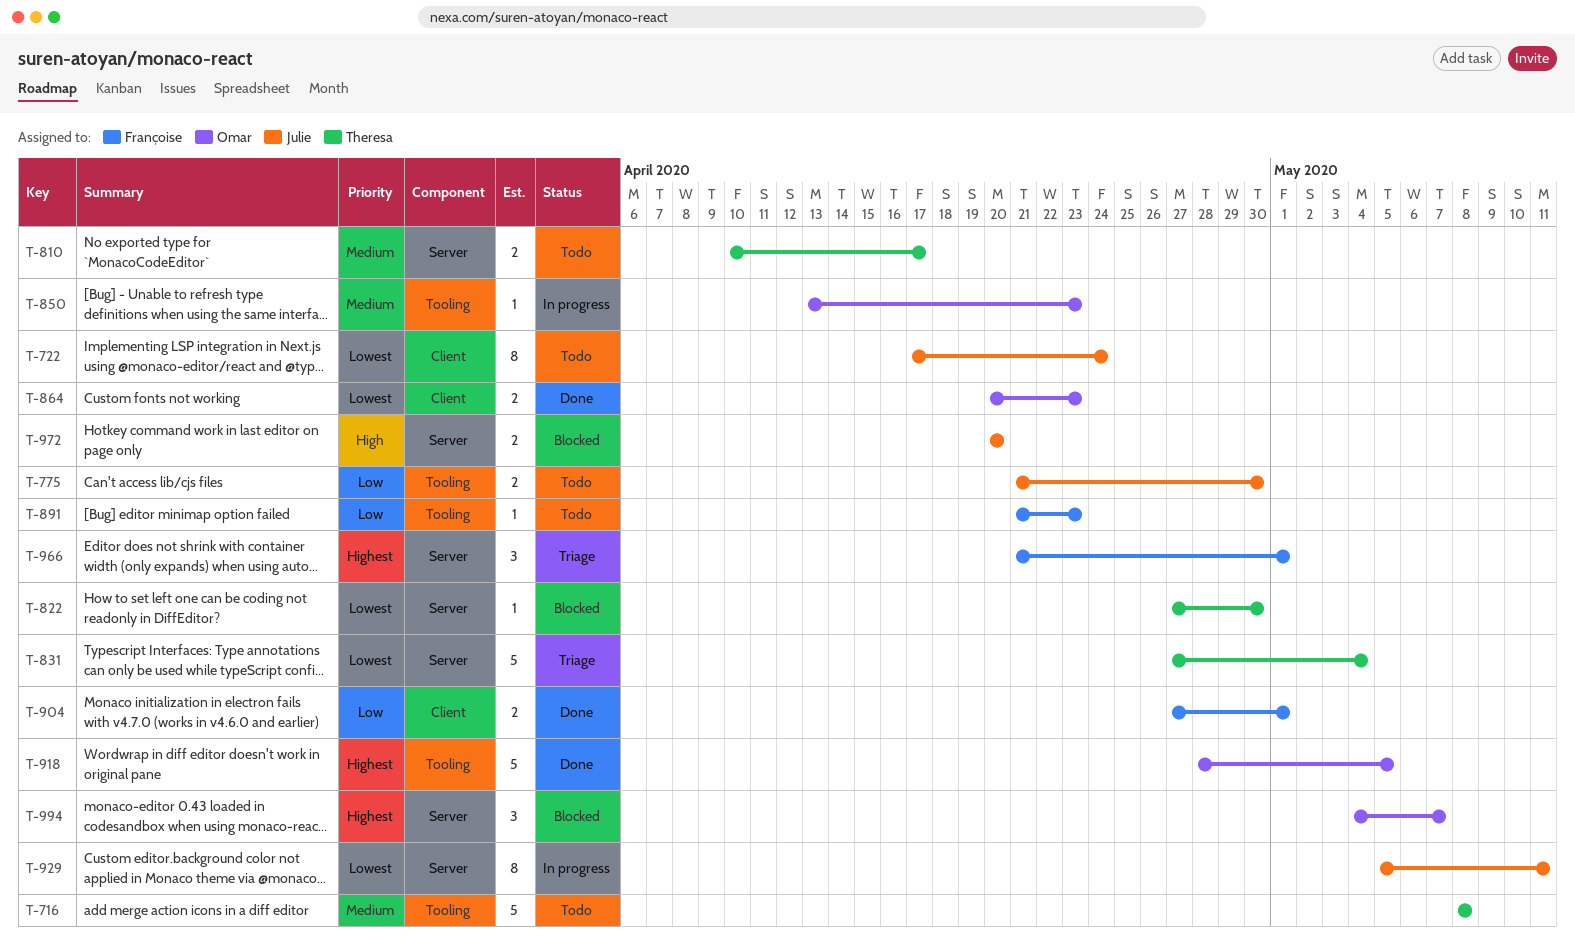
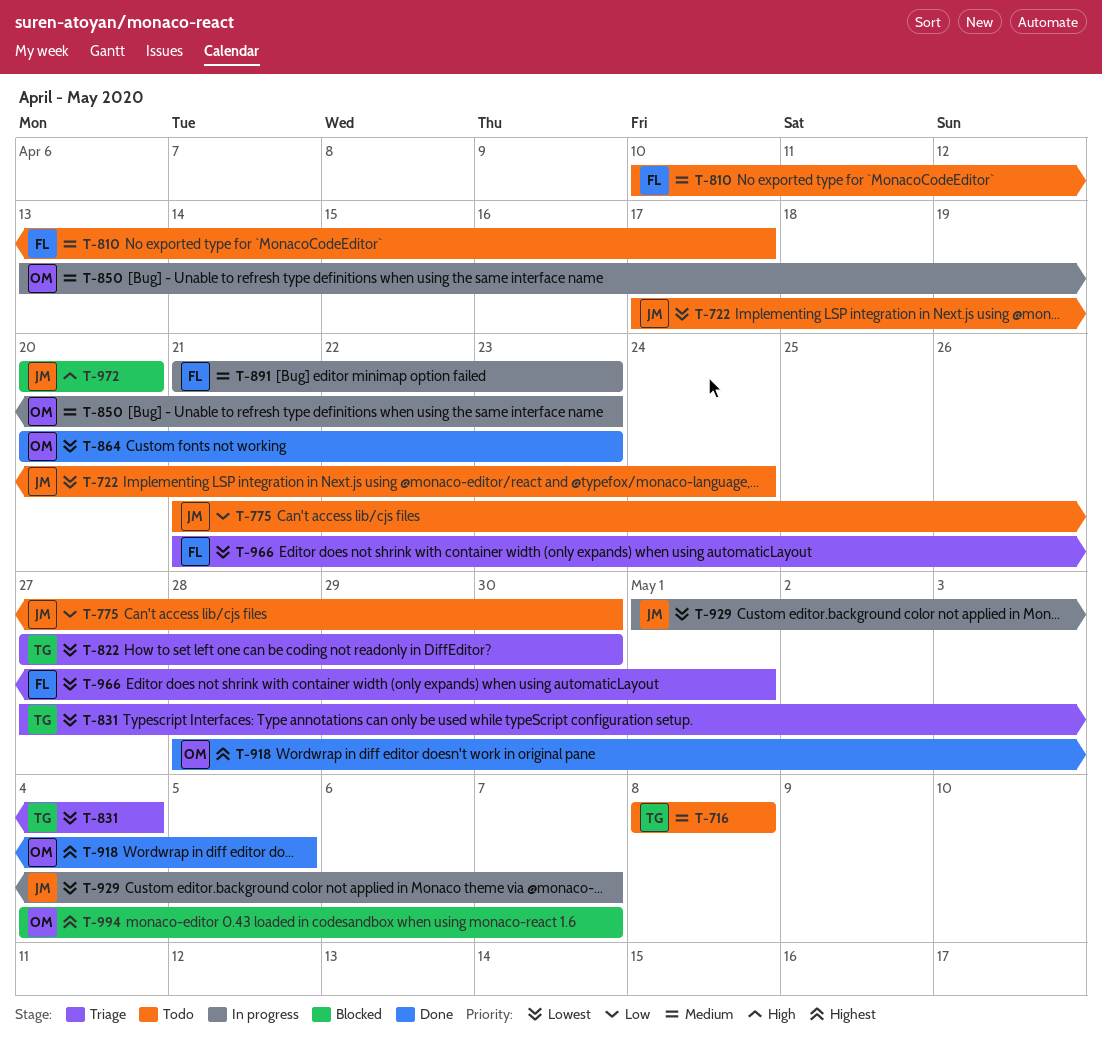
T-810, owner: Theresa -> Françoise
T-822, status: Blocked -> Triage
T-891, status: Todo -> In progress
T-891, priority: Low -> Medium
T-904: present -> none
T-929, start: May 5 -> May 1
T-929, due: May 11 -> May 7
T-966, priority: Highest -> Lowest

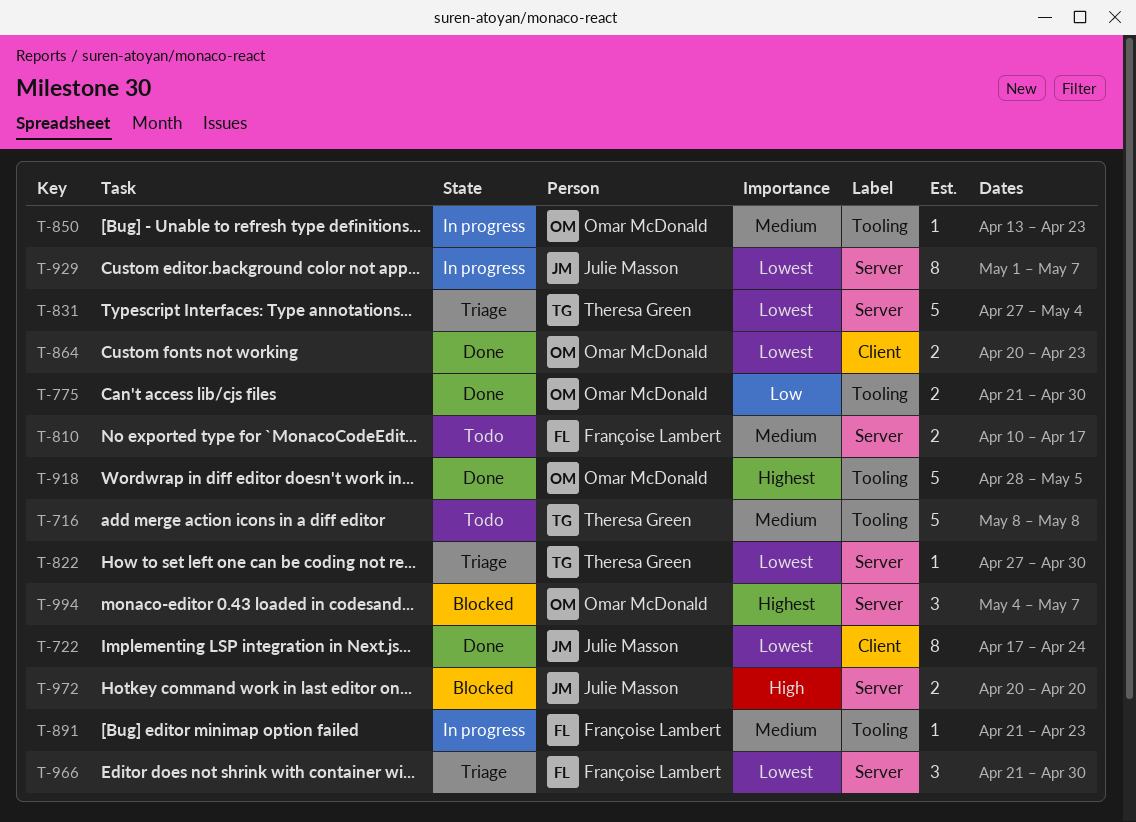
T-722, status: Todo -> Done
T-775, status: Todo -> Done
T-775, owner: Julie Masson -> Omar McDonald
T-966, due: May 1 -> Apr 30

